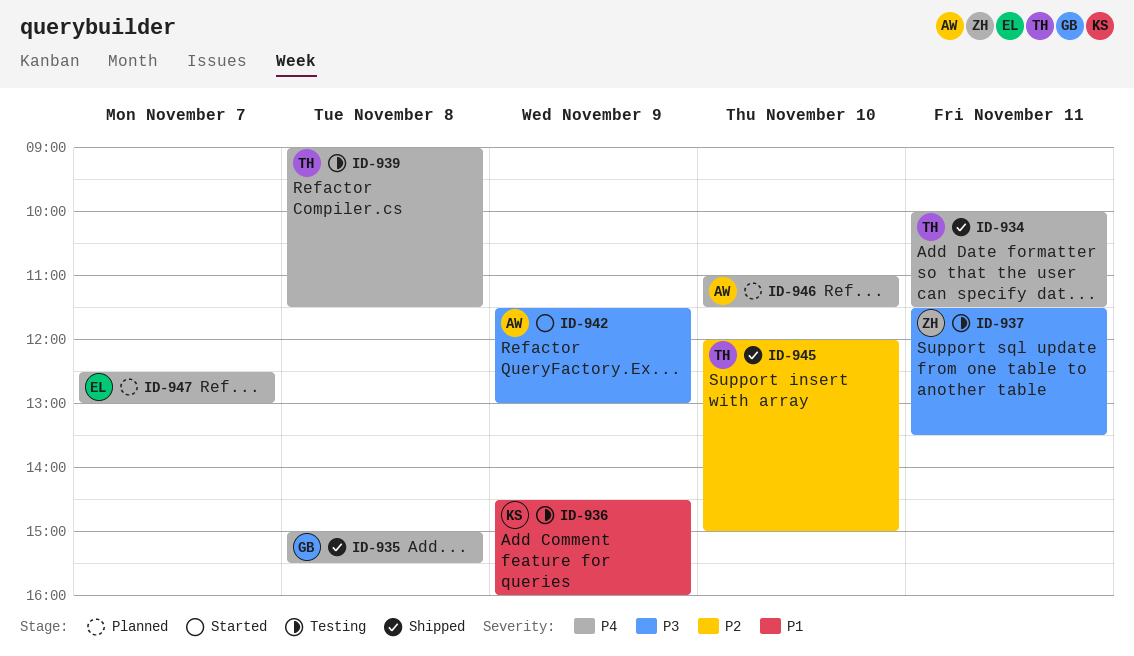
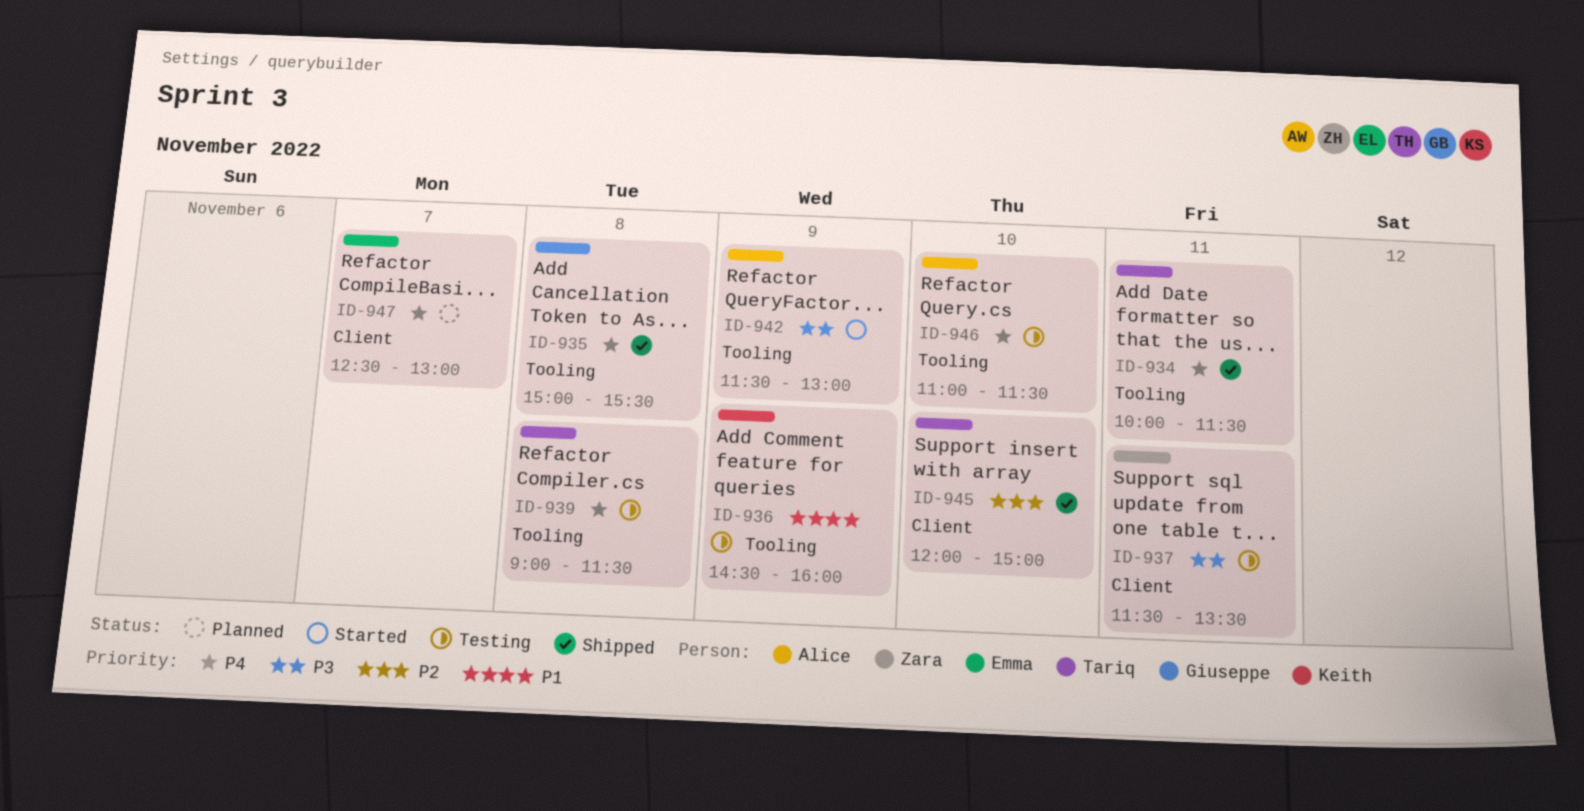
ID-946, status: Planned -> Testing

